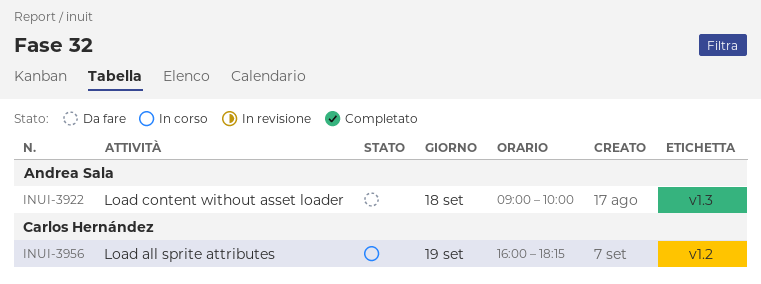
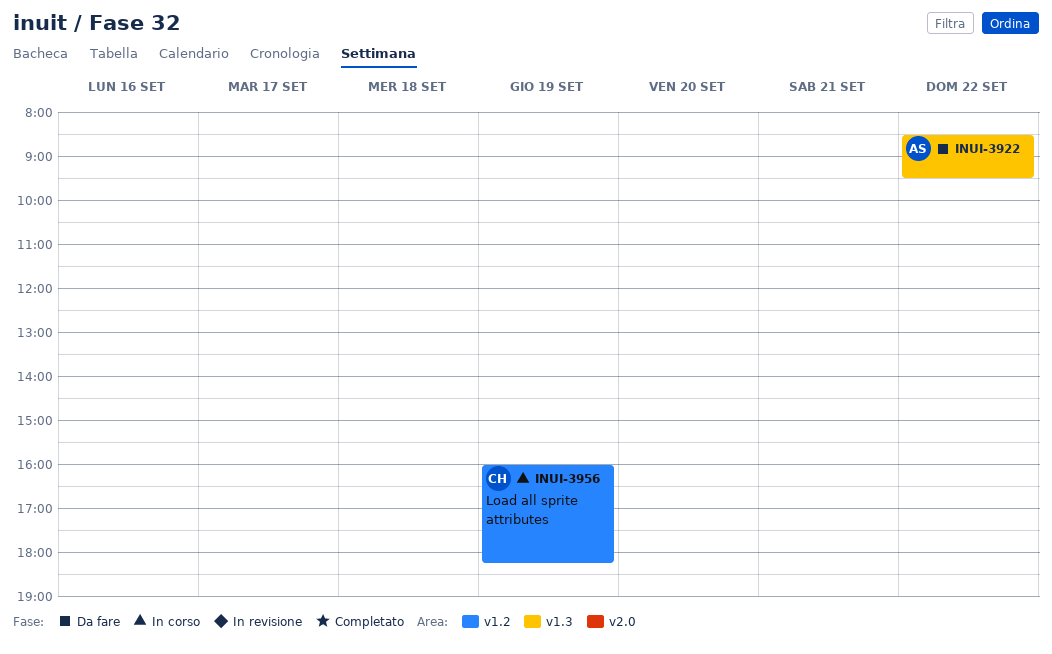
INUI-3922, day: Sep 18 -> Sep 22
INUI-3922, begins: 09:00 -> 08:30
INUI-3922, ends: 10:00 -> 09:30

